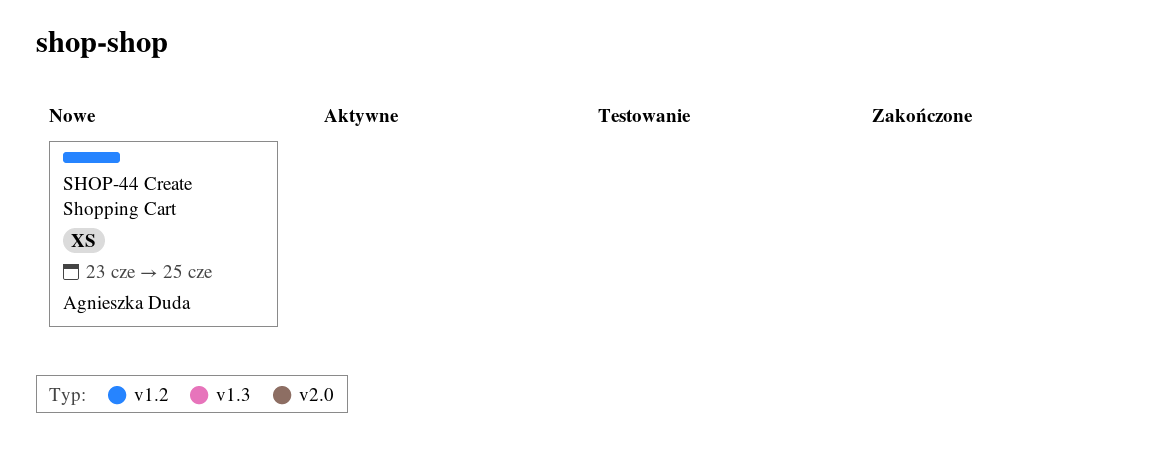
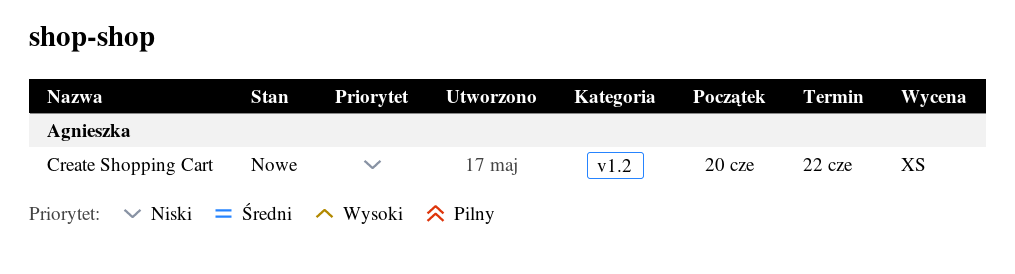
Create Shopping Cart, start: Jun 23 -> Jun 20
Create Shopping Cart, due: Jun 25 -> Jun 22

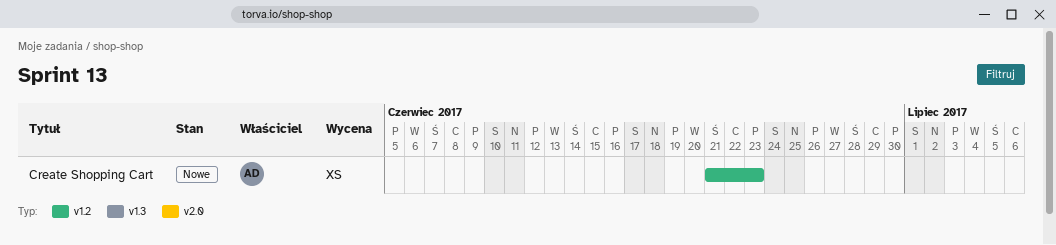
Create Shopping Cart, start: Jun 20 -> Jun 21
Create Shopping Cart, due: Jun 22 -> Jun 23

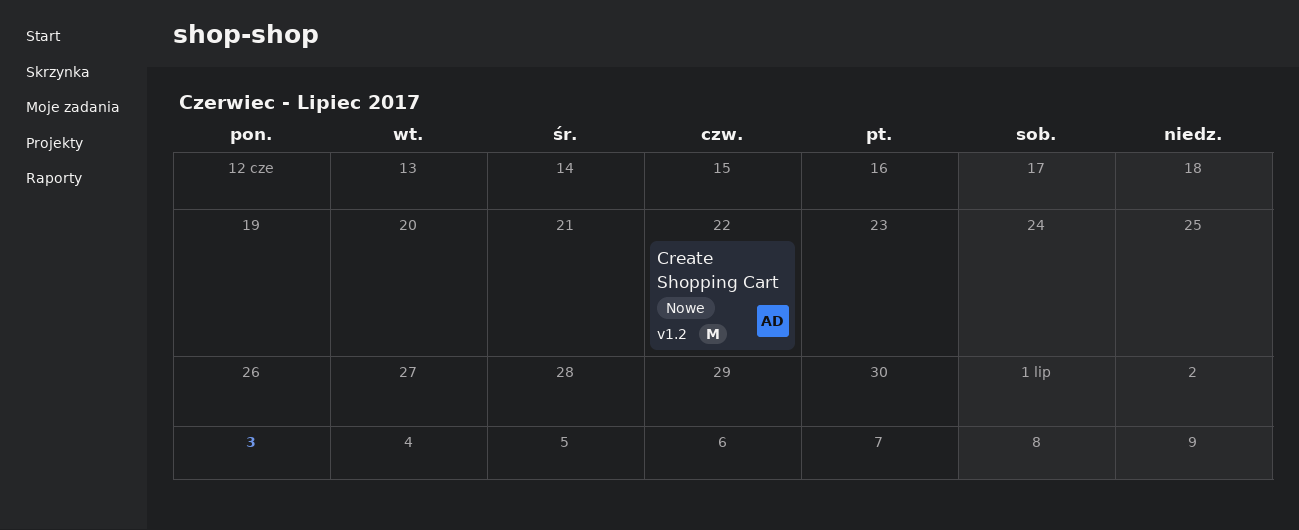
Create Shopping Cart, estimate: XS -> M
Create Shopping Cart, due: Jun 23 -> Jun 22

